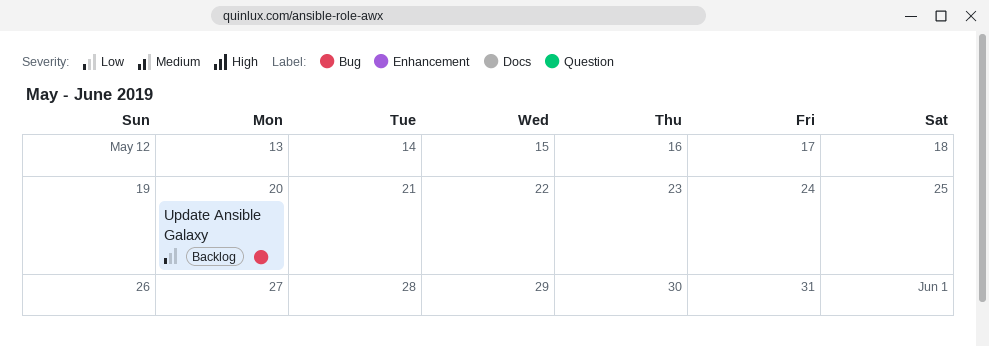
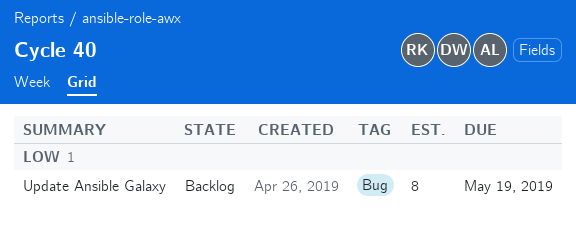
Update Ansible Galaxy, due: May 20 -> May 19

